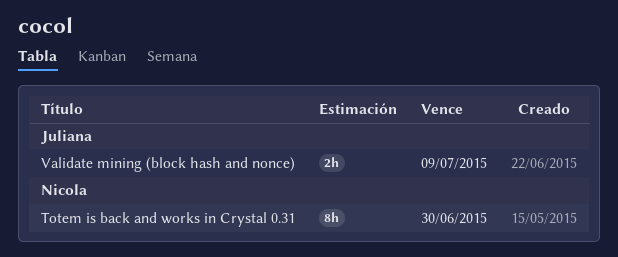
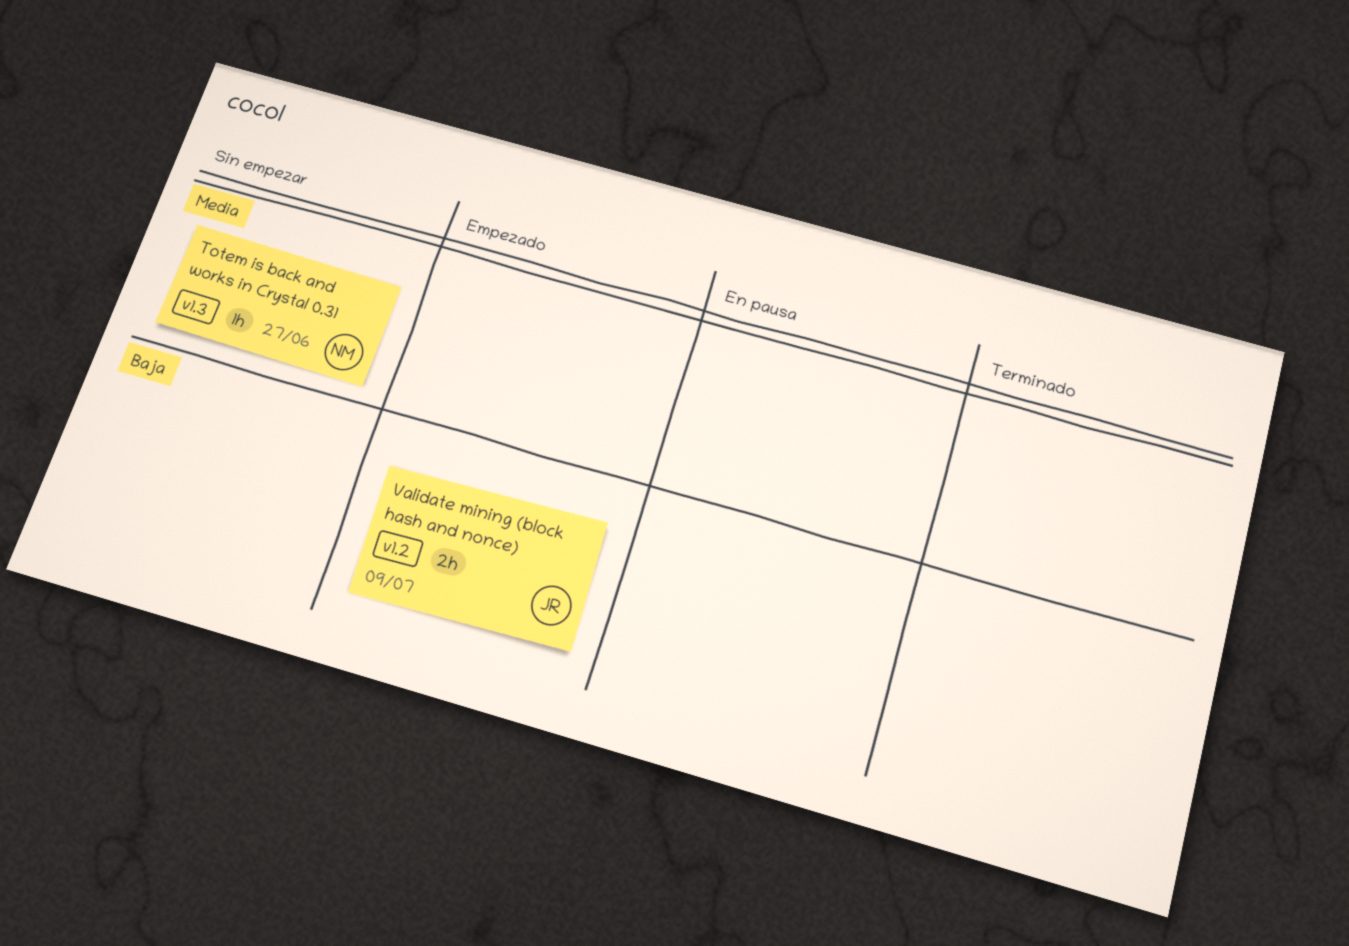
Totem is back and works in Crystal 0.31, estimate: 8h -> 1h
Totem is back and works in Crystal 0.31, due: Jun 30 -> Jun 27

